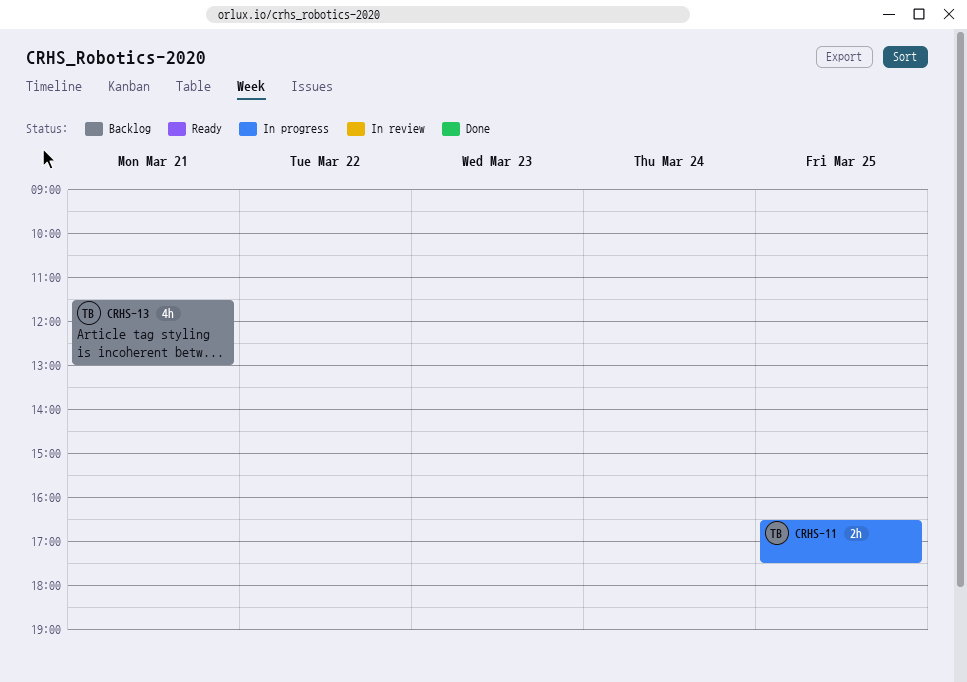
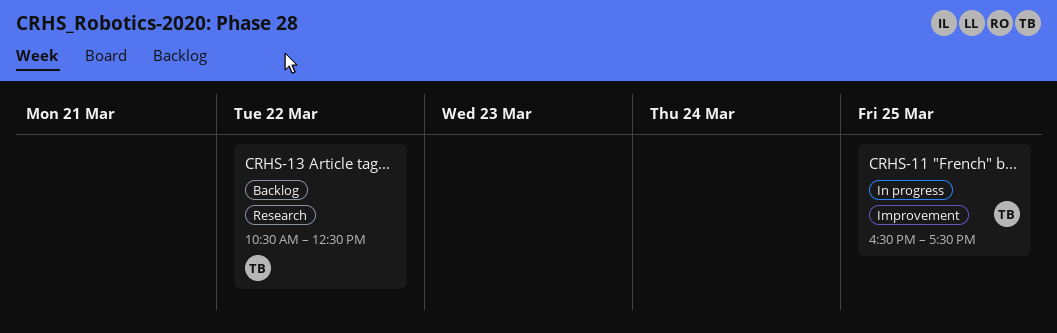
CRHS-13, day: Mar 21 -> Mar 22
CRHS-13, begins: 11:30 -> 10:30
CRHS-13, ends: 13:00 -> 12:30

